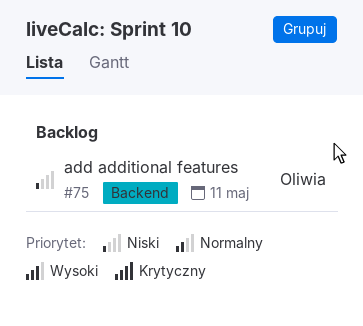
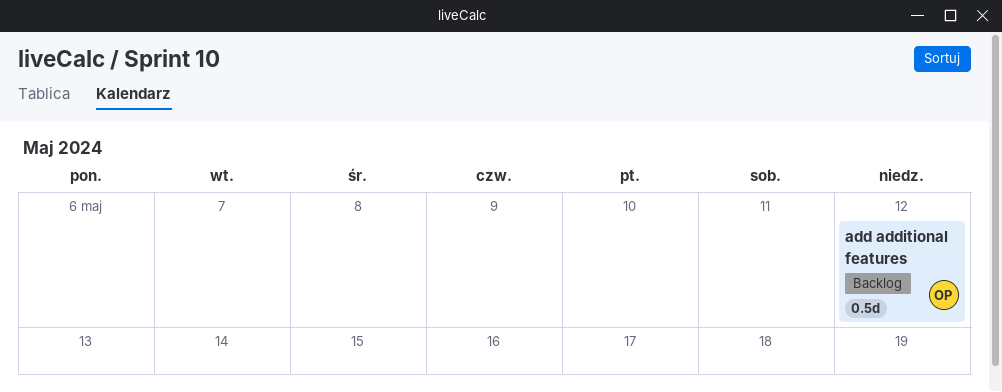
add additional features, due: May 11 -> May 12

